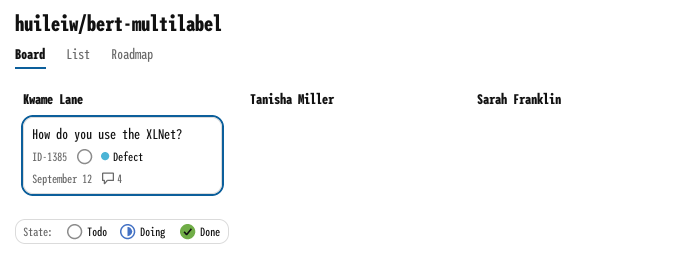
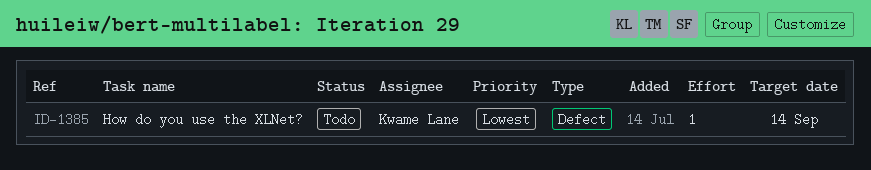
ID-1385, due: Sep 12 -> Sep 14

